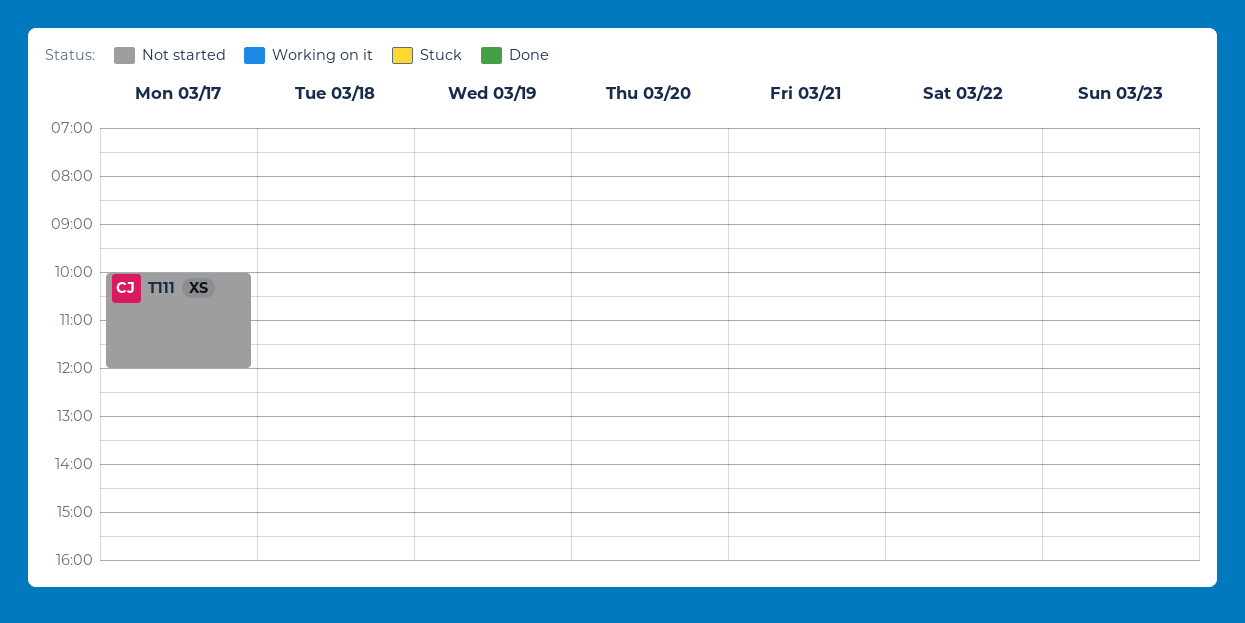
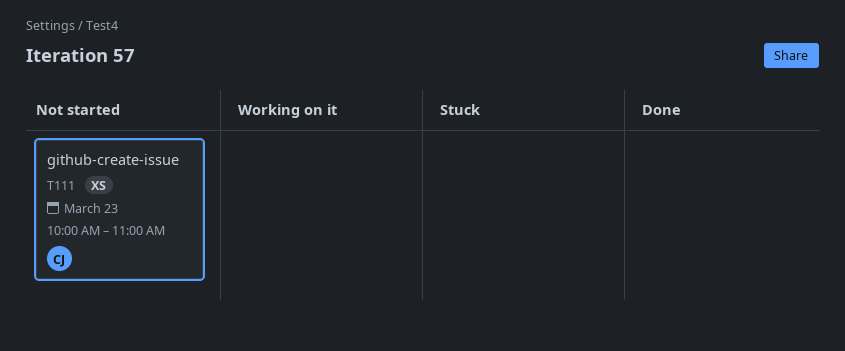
T111, day: Mar 17 -> Mar 23
T111, ends: 12:00 -> 11:00

